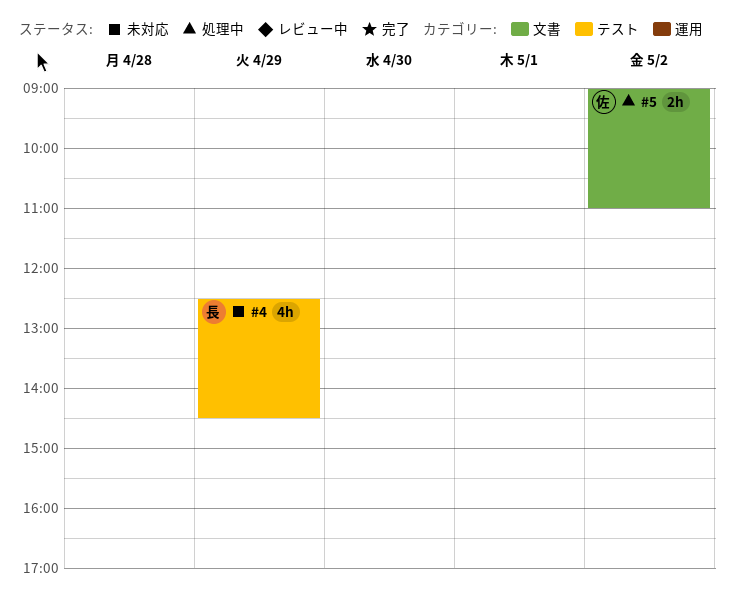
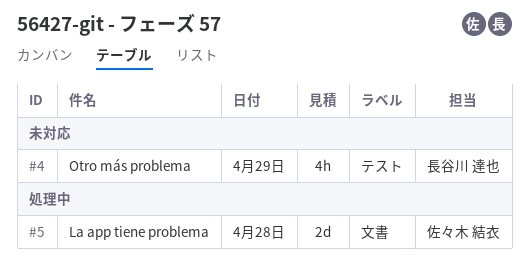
#5, estimate: 2h -> 2d
#5, day: May 2 -> Apr 28

